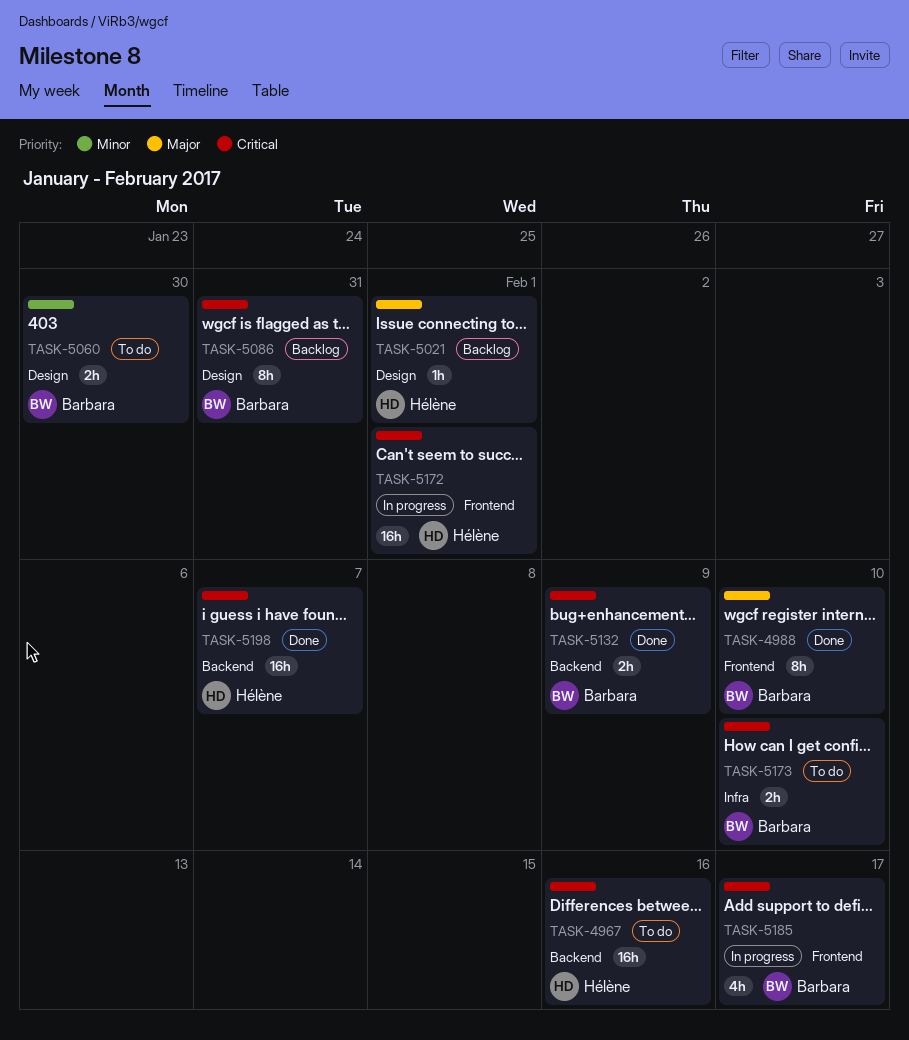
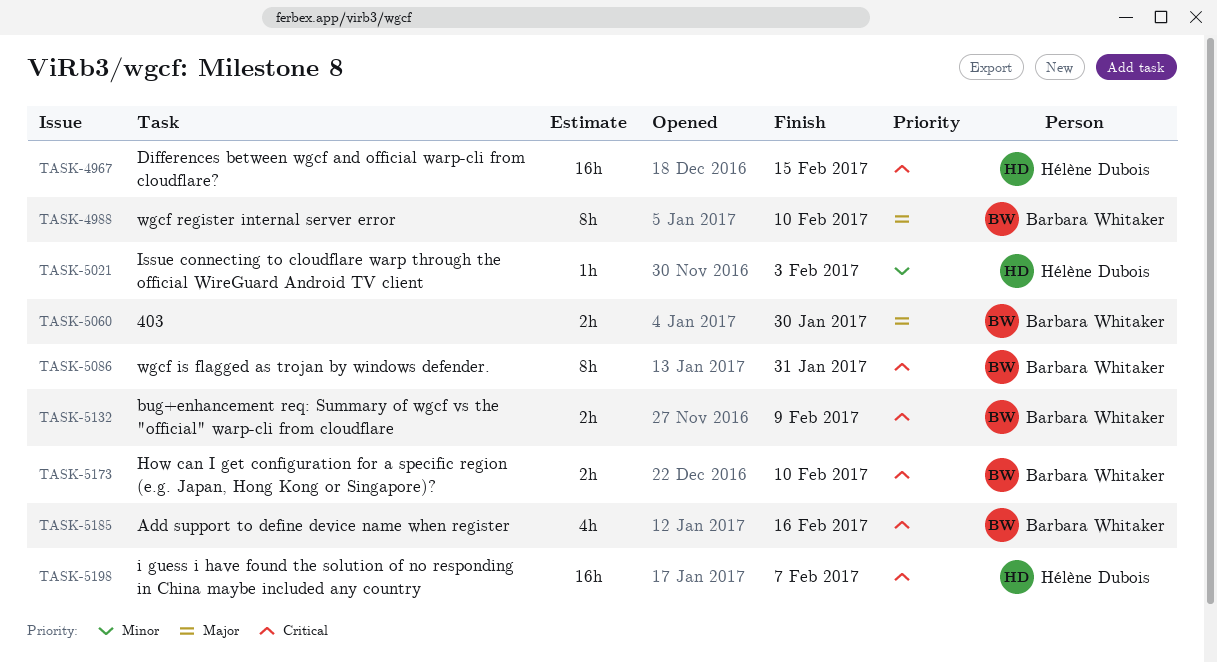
TASK-4967, due: Feb 16 -> Feb 15
TASK-5021, priority: Major -> Minor
TASK-5021, due: Feb 1 -> Feb 3
TASK-5060, priority: Minor -> Major
TASK-5172: present -> none
TASK-5185, due: Feb 17 -> Feb 16

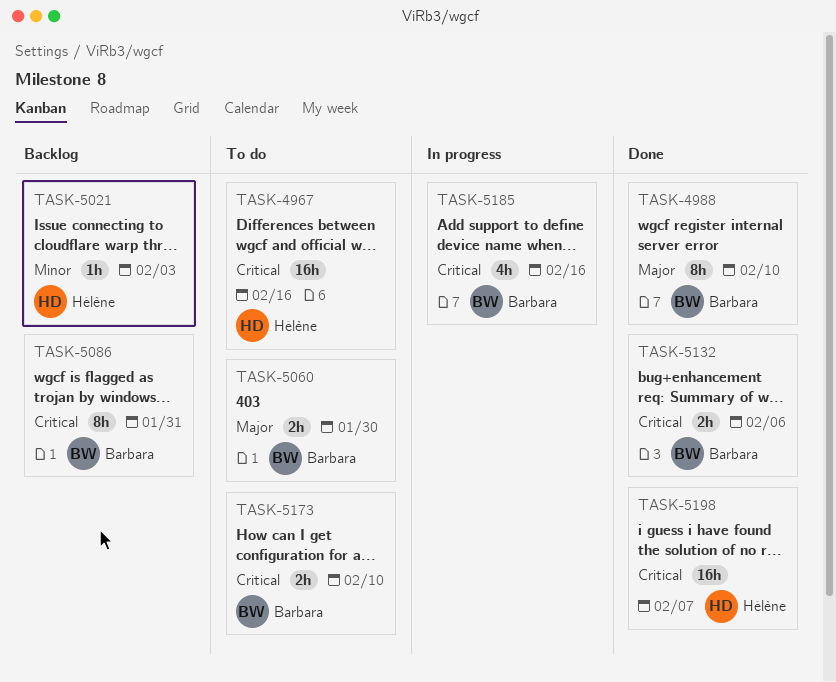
TASK-4967, due: Feb 15 -> Feb 16
TASK-5132, due: Feb 9 -> Feb 6

